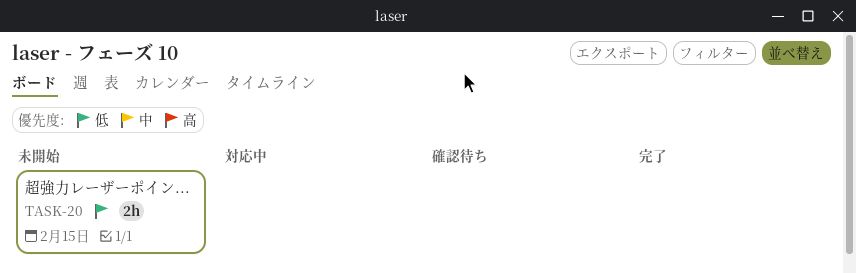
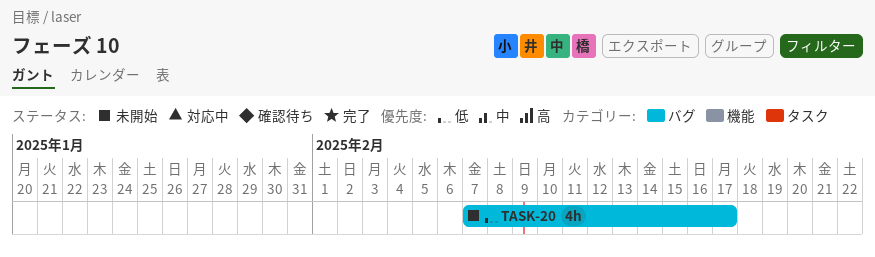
TASK-20, estimate: 2h -> 4h
TASK-20, due: Feb 15 -> Feb 17

